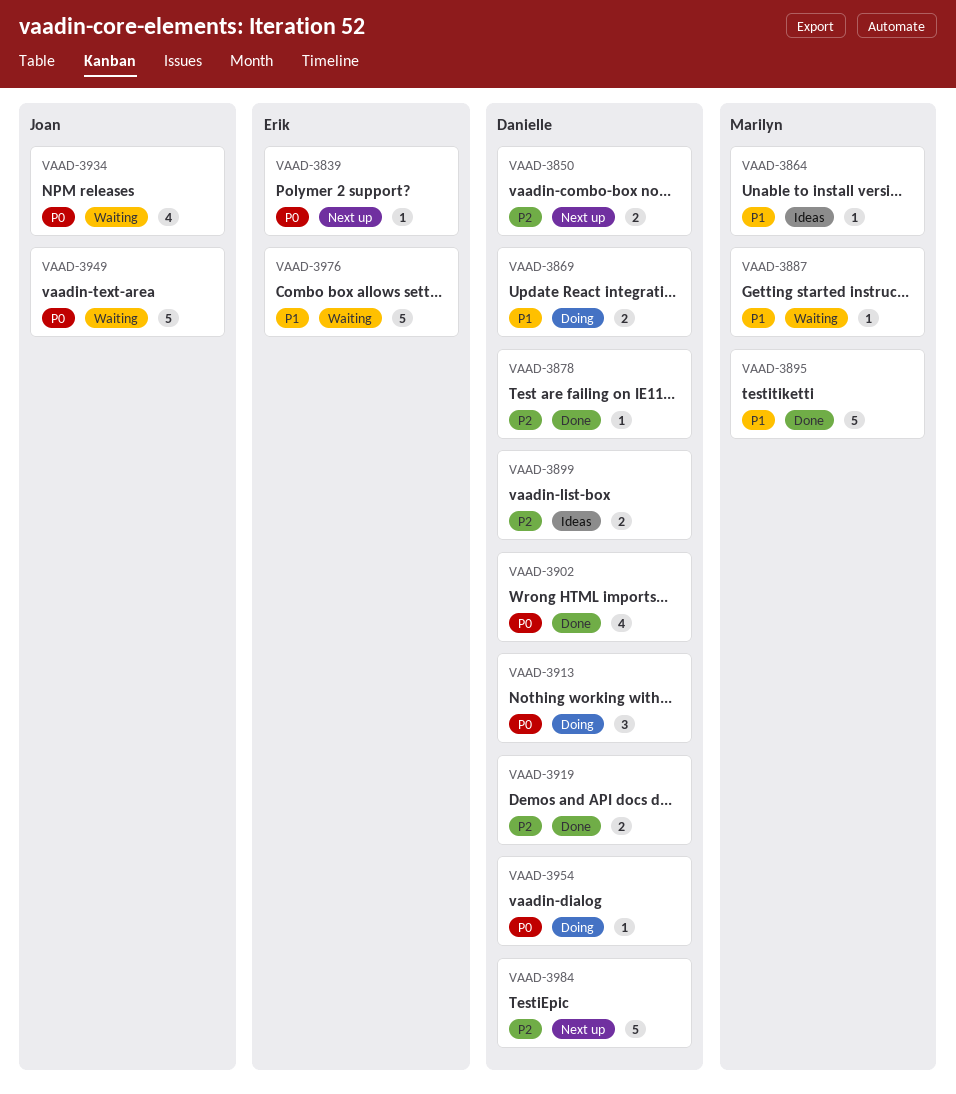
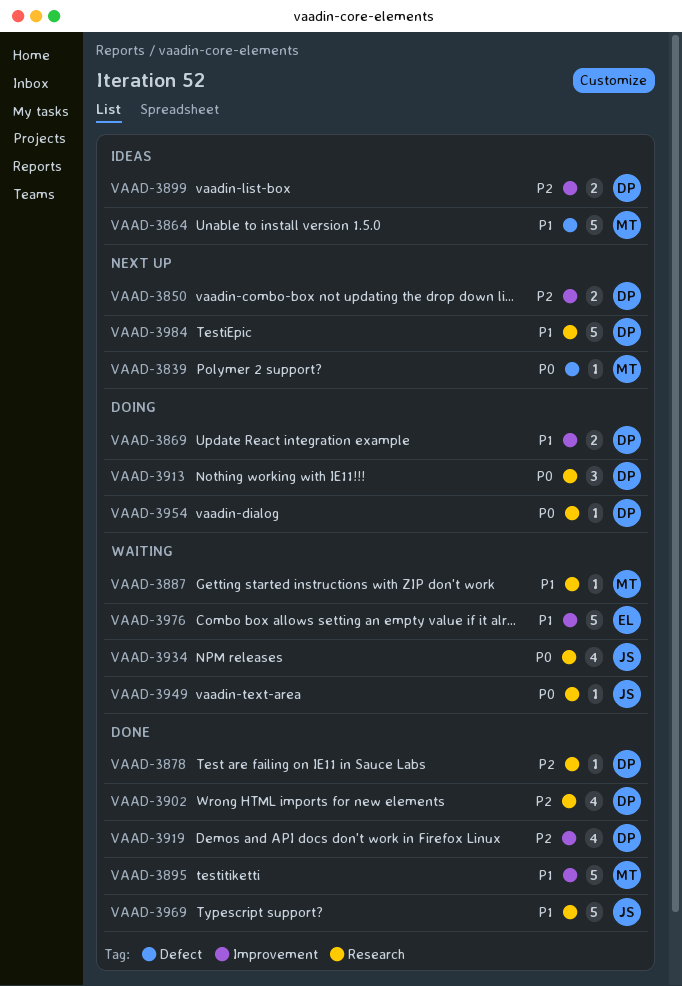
VAAD-3839, owner: Erik -> Marilyn
VAAD-3864, estimate: 1 -> 5
VAAD-3902, priority: P0 -> P2
VAAD-3919, estimate: 2 -> 4
VAAD-3949, estimate: 5 -> 1
VAAD-3969: none -> present
VAAD-3984, priority: P2 -> P1

